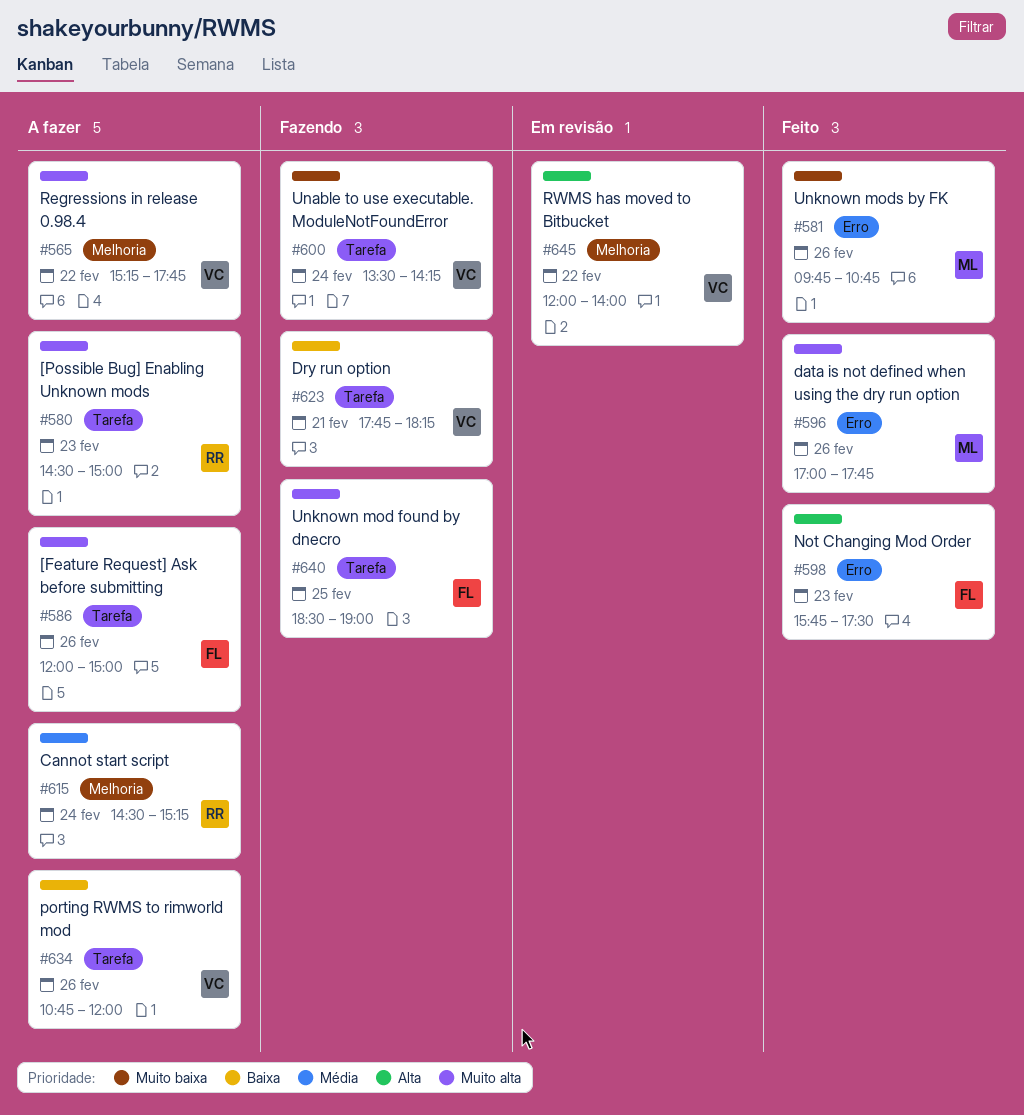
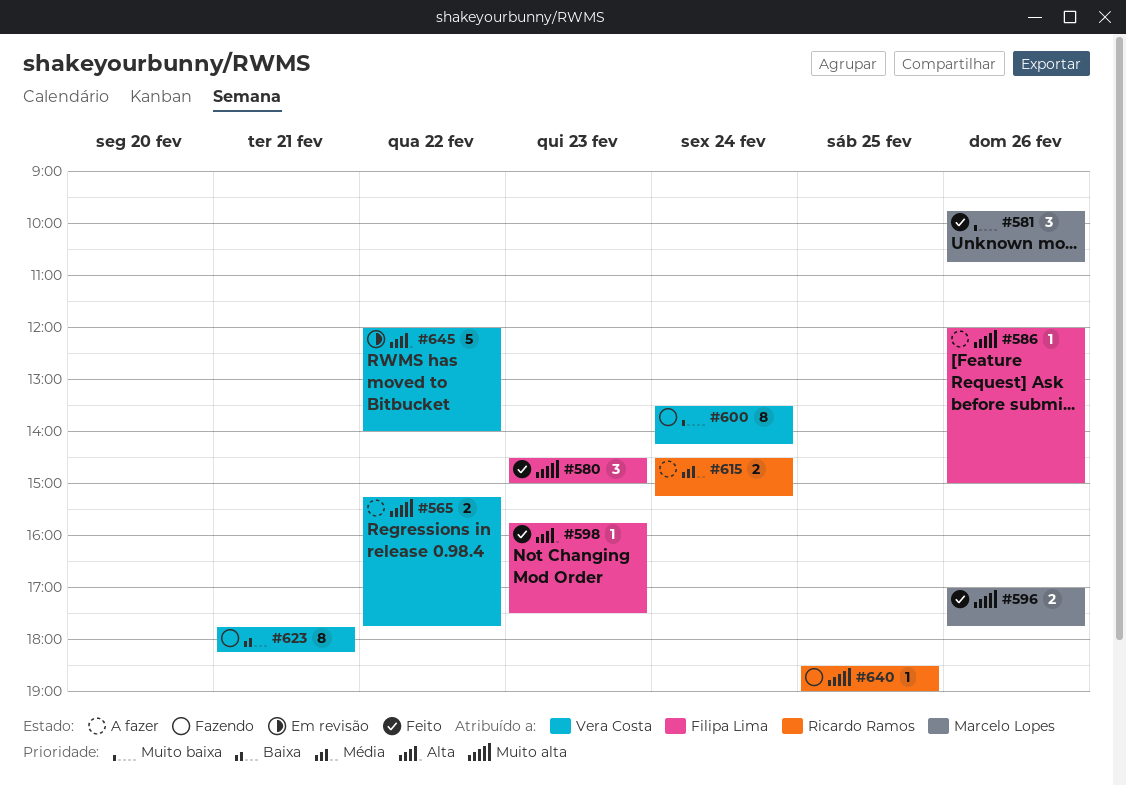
#580, status: A fazer -> Feito
#580, owner: Ricardo Ramos -> Filipa Lima
#634: present -> none
#640, owner: Filipa Lima -> Ricardo Ramos

